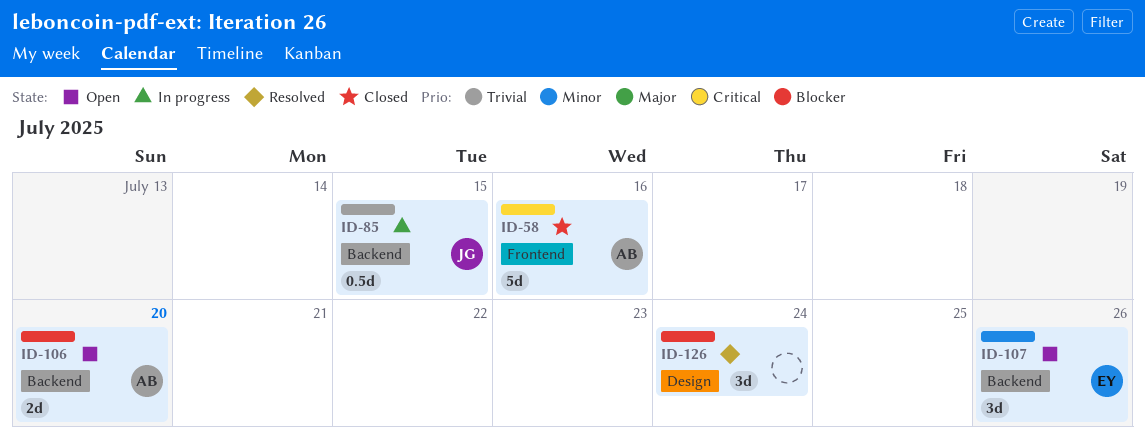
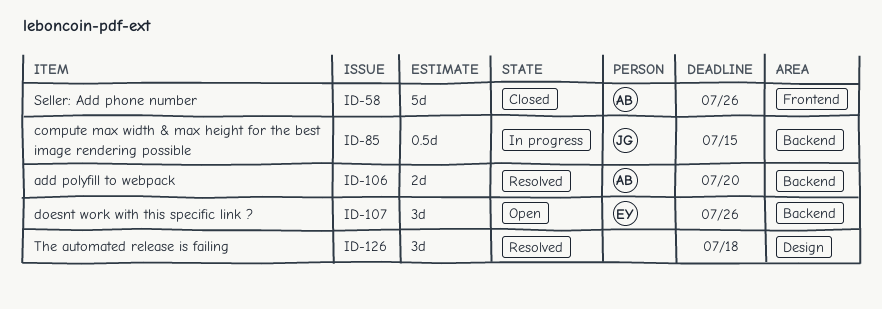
ID-58, due: Jul 16 -> Jul 26
ID-106, status: Open -> Resolved
ID-126, due: Jul 24 -> Jul 18

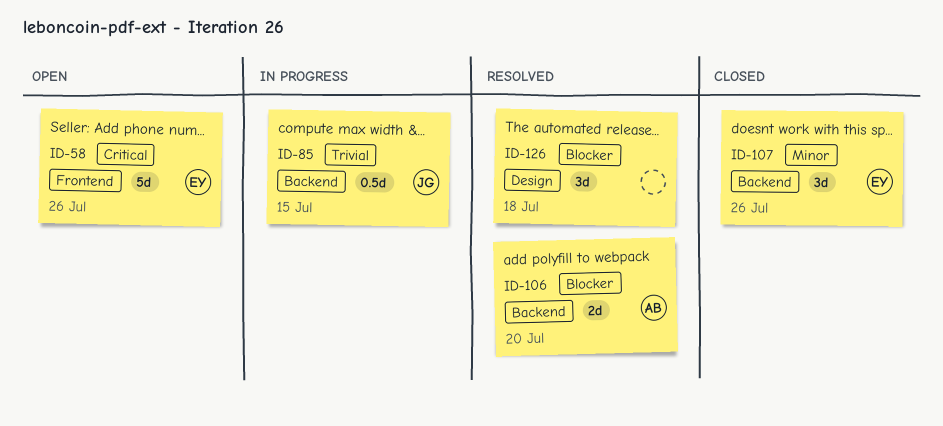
ID-58, status: Closed -> Open
ID-58, owner: AB -> EY
ID-107, status: Open -> Closed

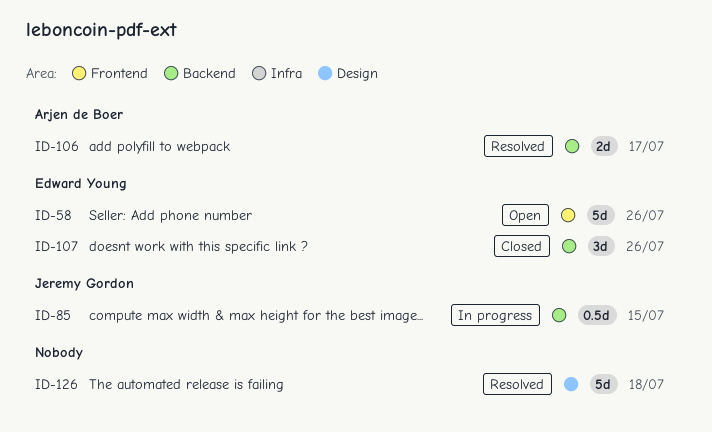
ID-106, due: Jul 20 -> Jul 17
ID-126, estimate: 3d -> 5d

